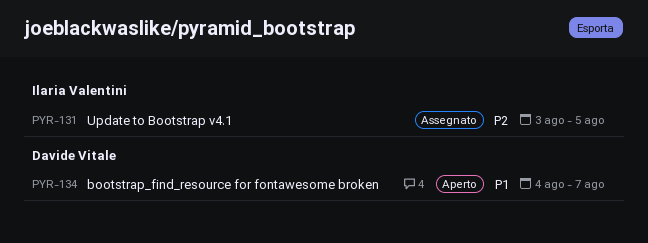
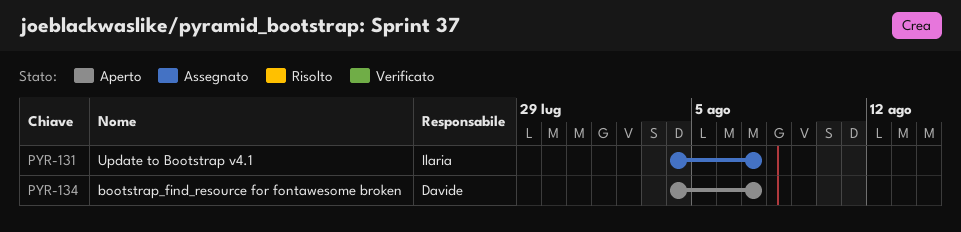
PYR-131, start: Aug 3 -> Aug 4
PYR-131, due: Aug 5 -> Aug 7

